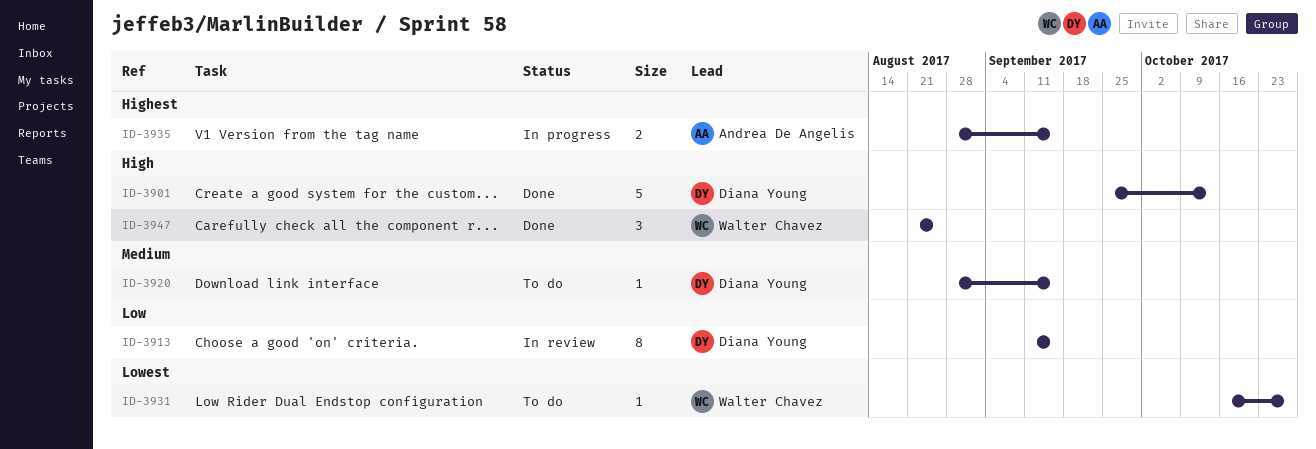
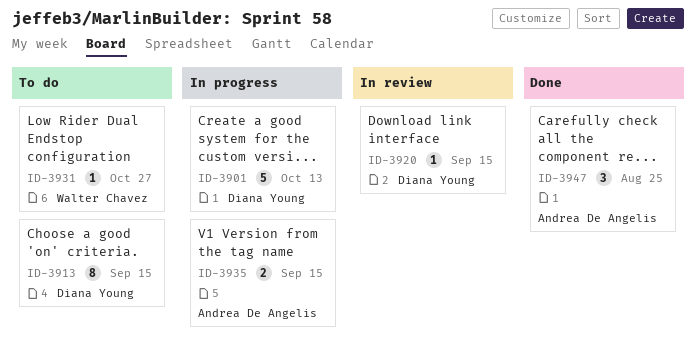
ID-3901, status: Done -> In progress
ID-3913, status: In review -> To do
ID-3920, status: To do -> In review
ID-3947, owner: Walter Chavez -> Andrea De Angelis

